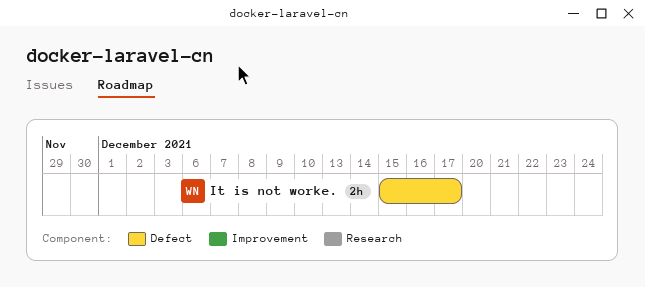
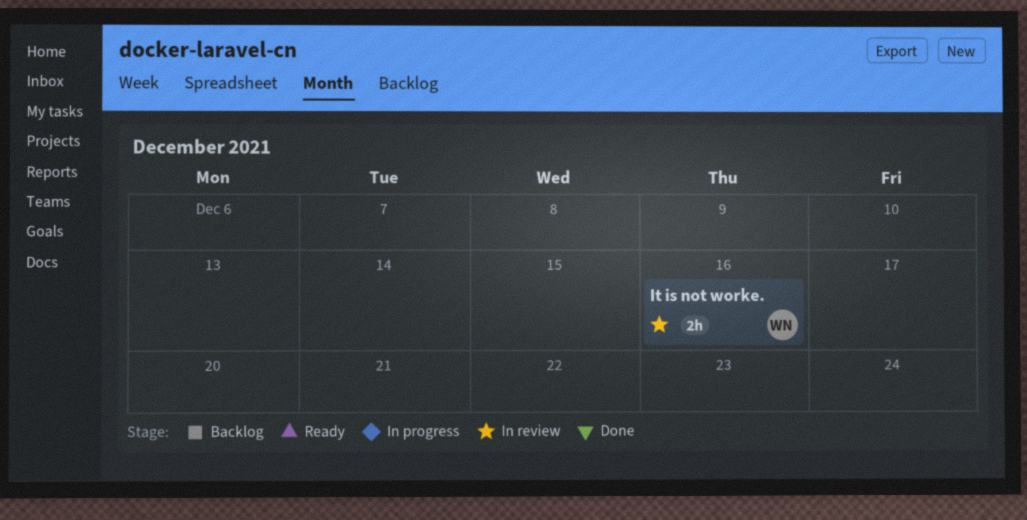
It is not worke., due: Dec 17 -> Dec 16

